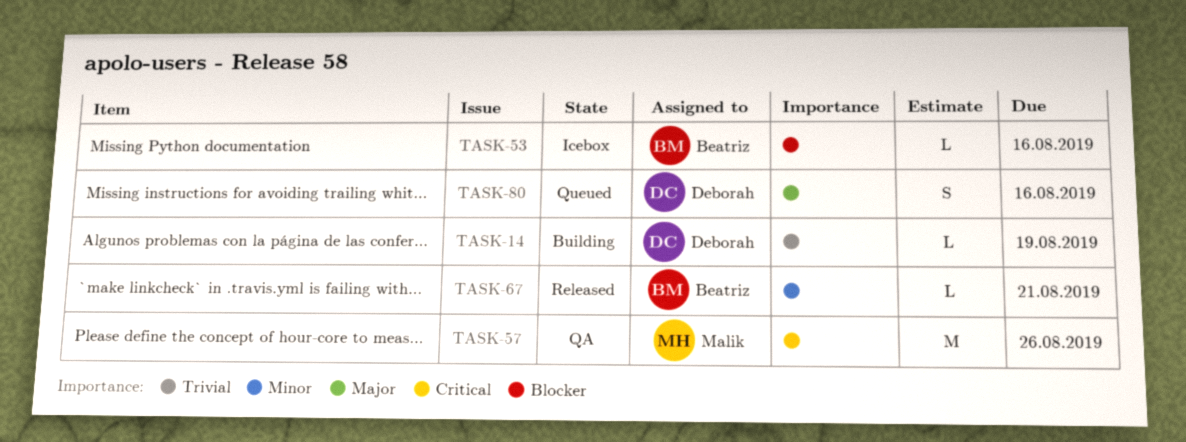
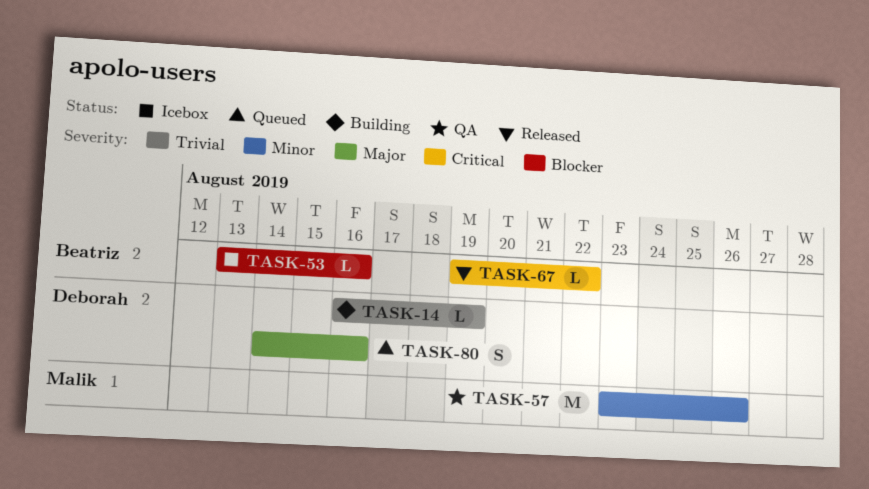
TASK-57, priority: Critical -> Minor
TASK-67, priority: Minor -> Critical
TASK-67, due: Aug 21 -> Aug 22

